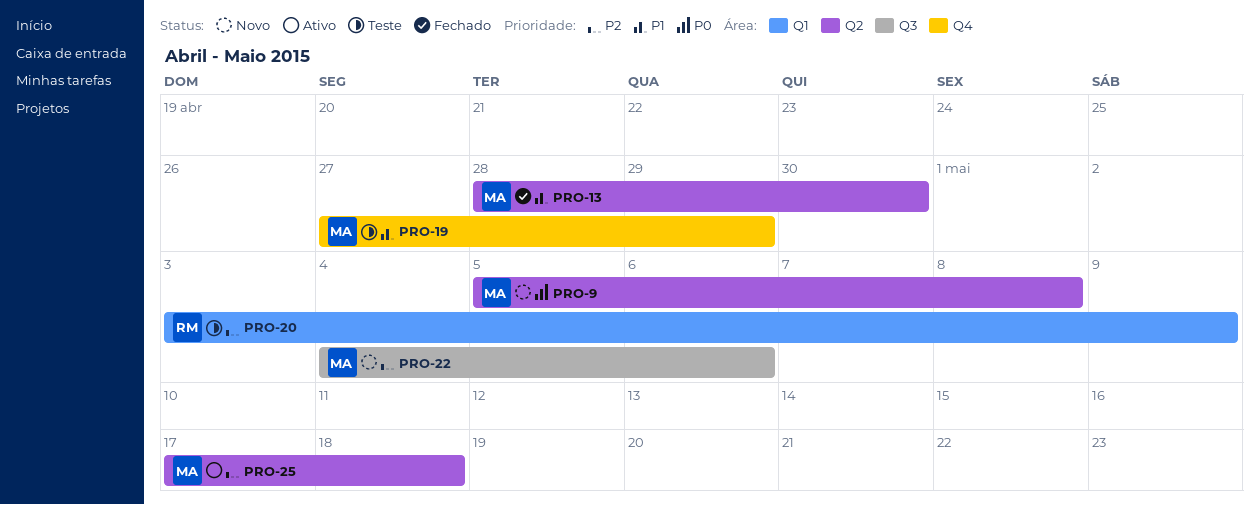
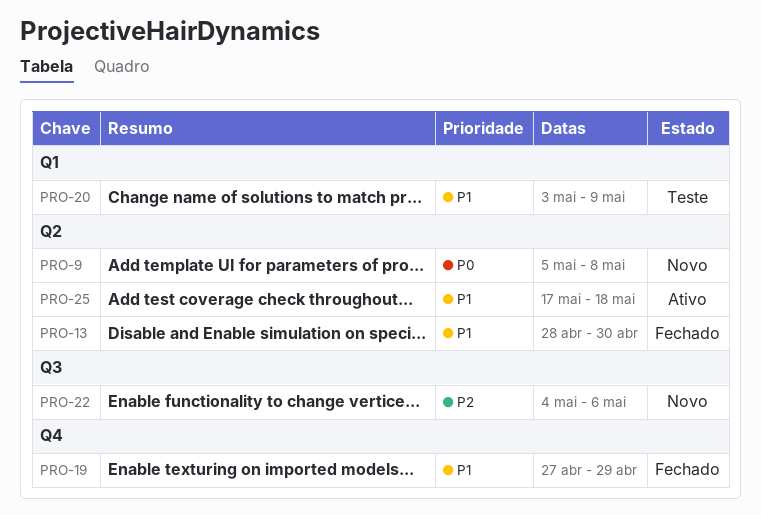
PRO-19, status: Teste -> Fechado
PRO-20, priority: P2 -> P1
PRO-25, priority: P2 -> P1

